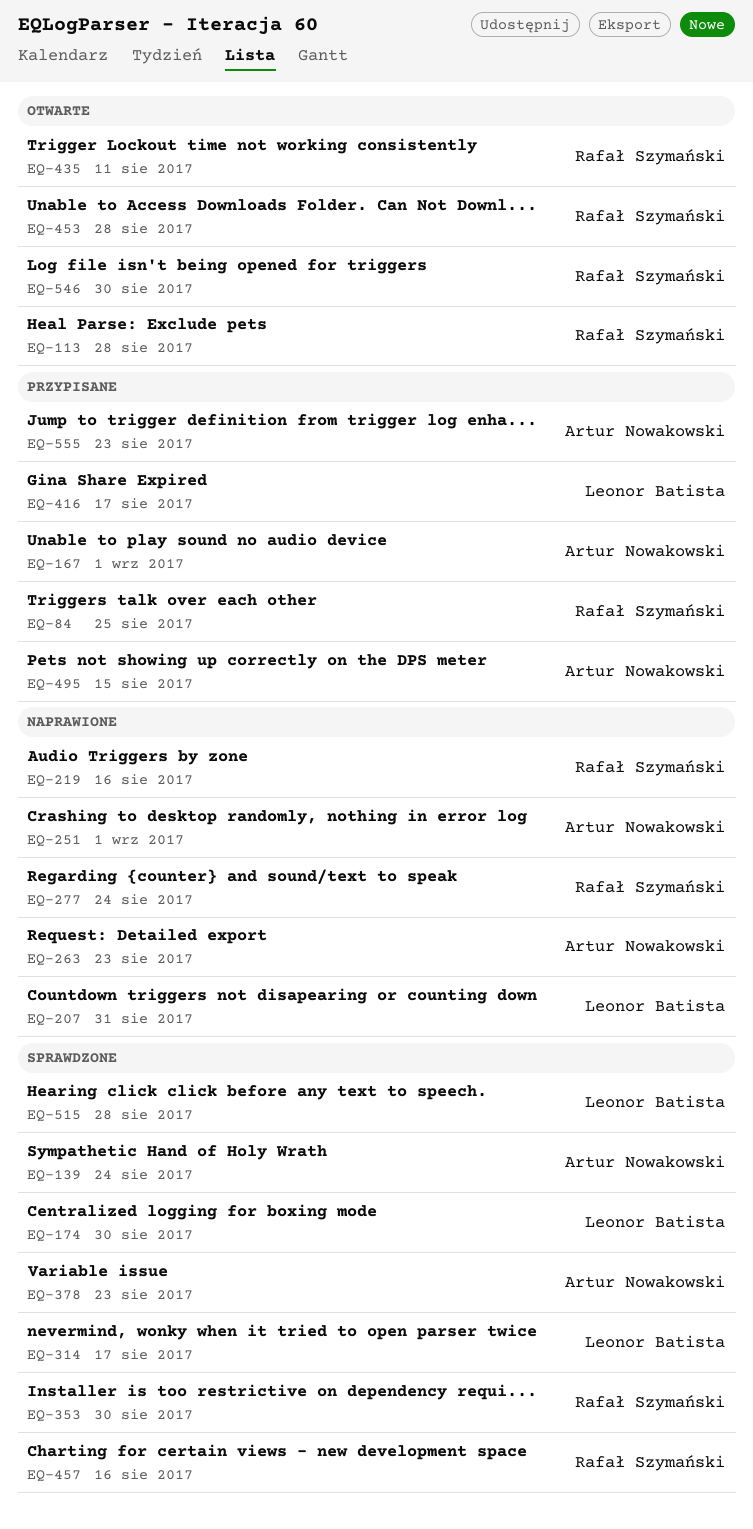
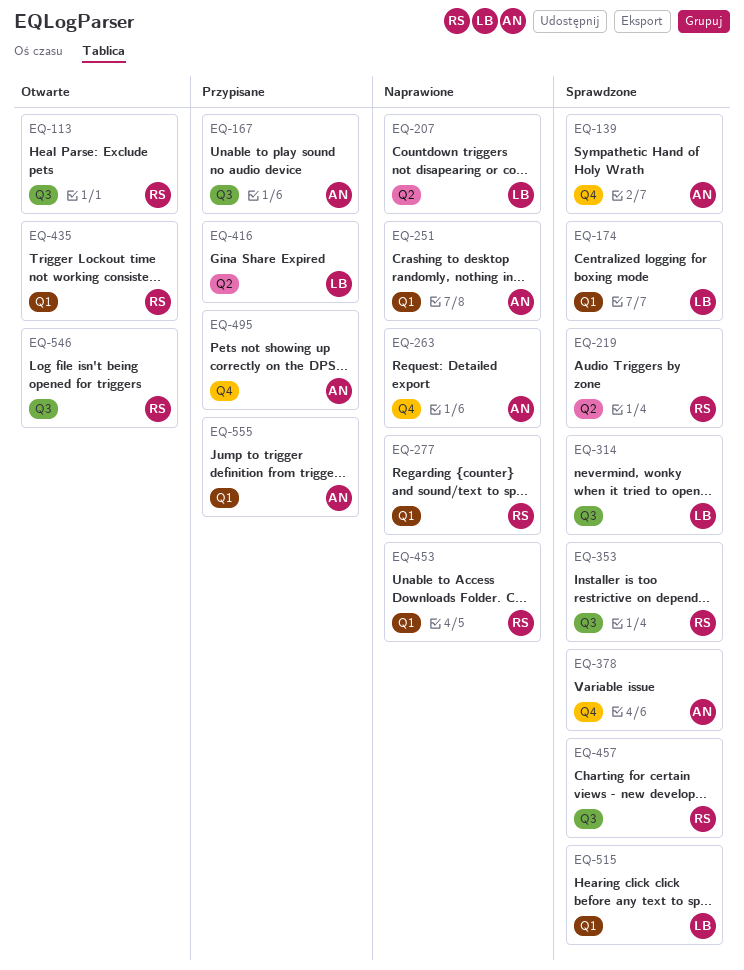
EQ-84: present -> none
EQ-219, status: Naprawione -> Sprawdzone
EQ-453, status: Otwarte -> Naprawione

